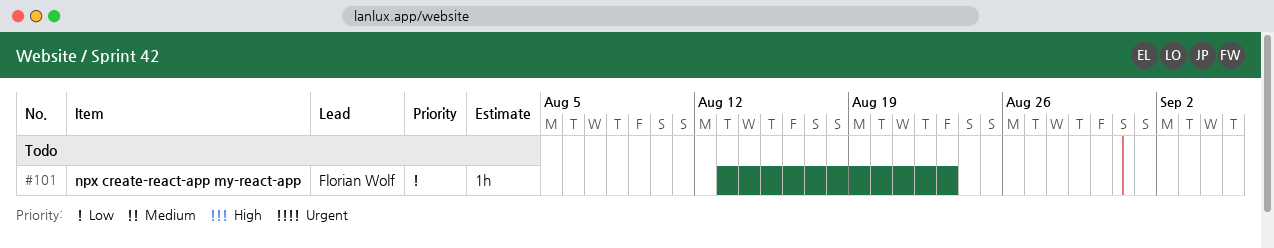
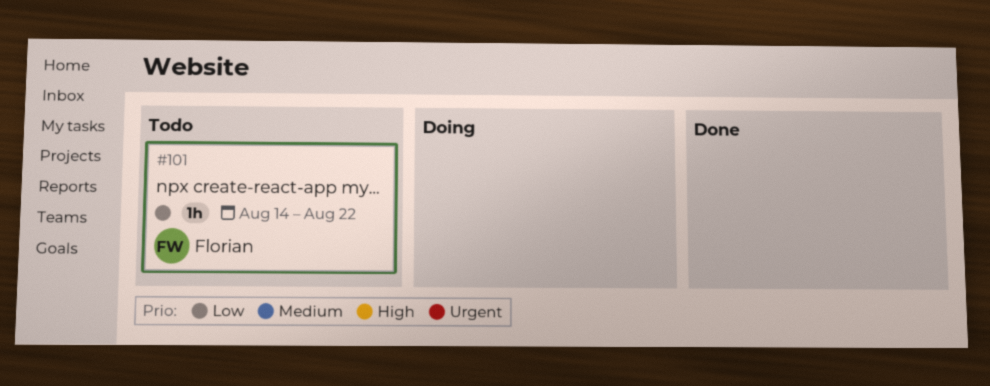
#101, start: Aug 13 -> Aug 14
#101, due: Aug 23 -> Aug 22

